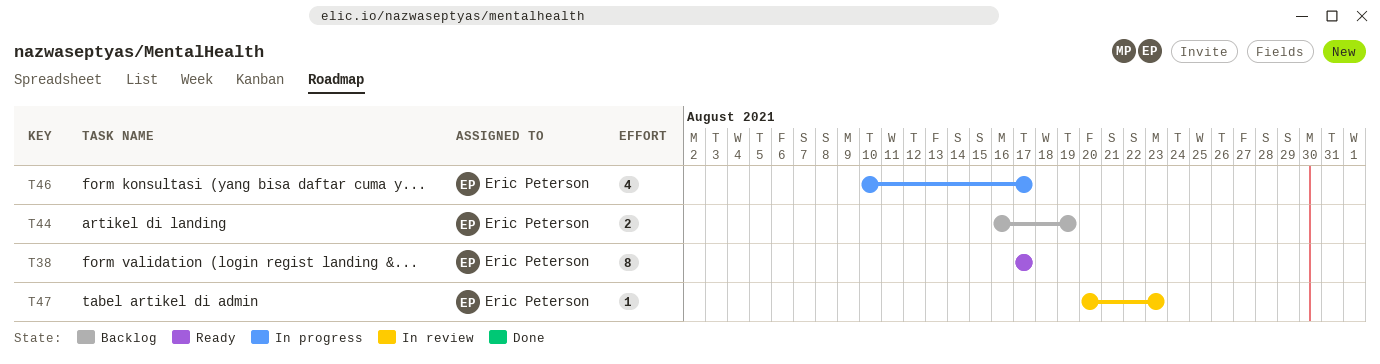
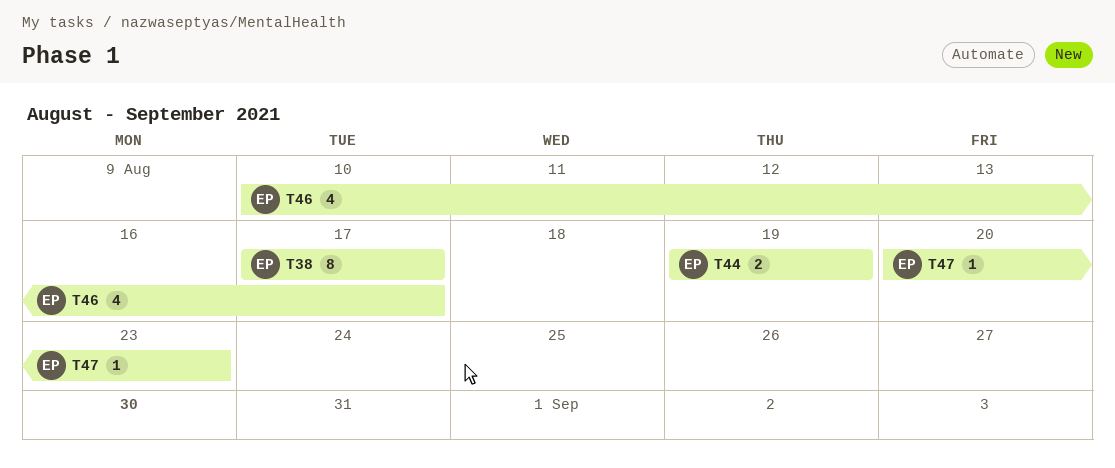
T44, start: Aug 16 -> Aug 19

